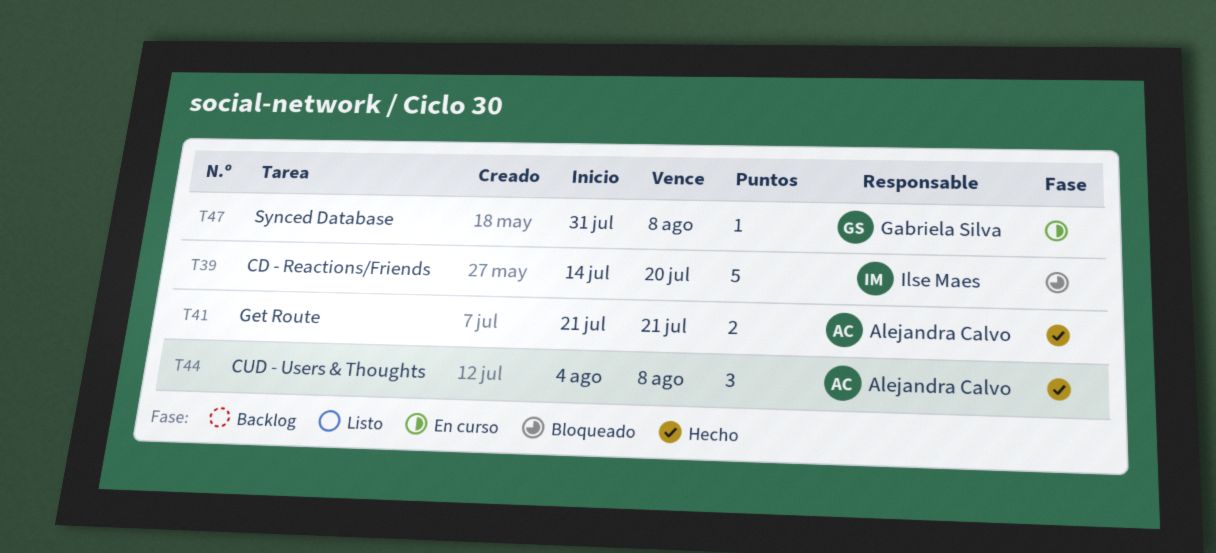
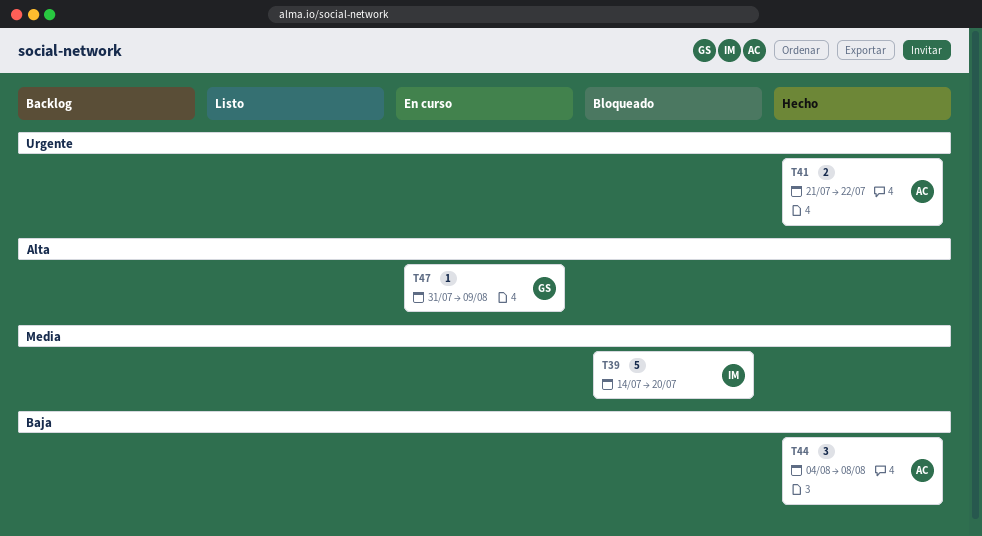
T41, due: Jul 21 -> Jul 22
T47, due: Aug 8 -> Aug 9

